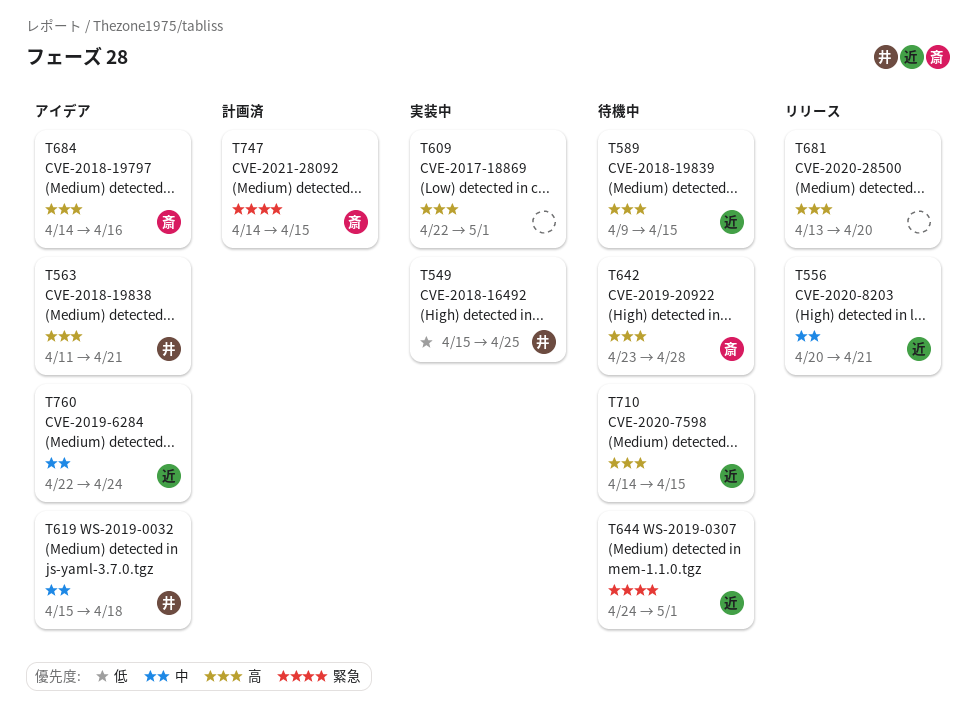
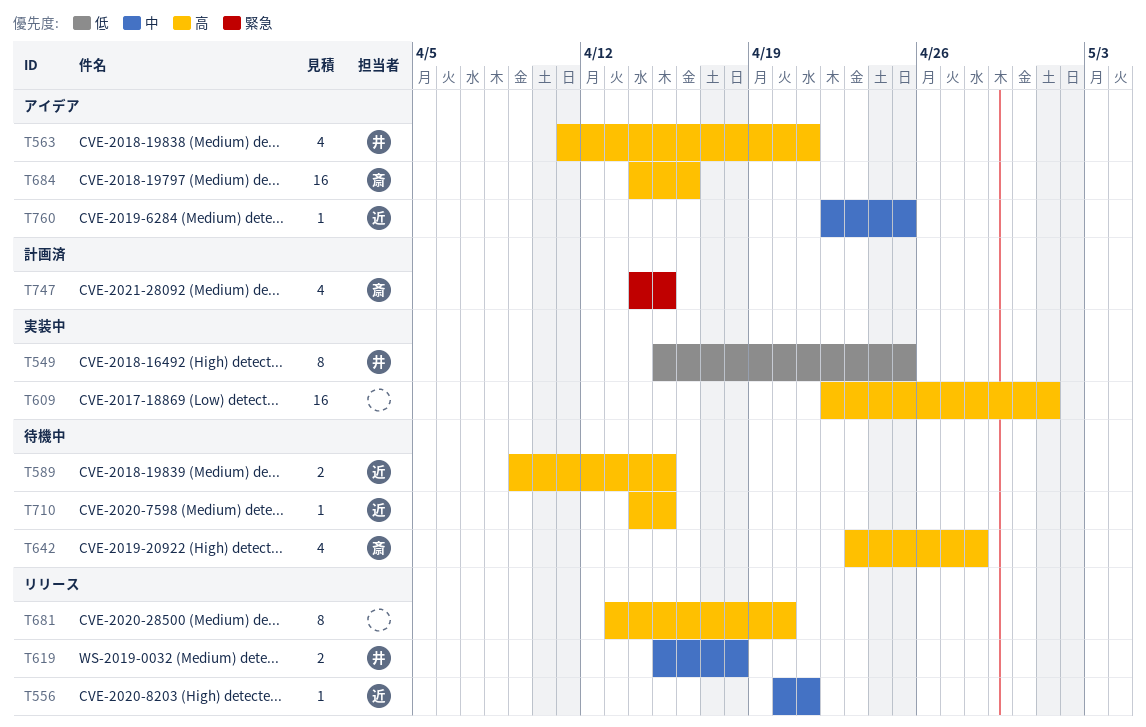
T619, status: アイデア -> リリース
T644: present -> none
T760, due: Apr 24 -> Apr 25

